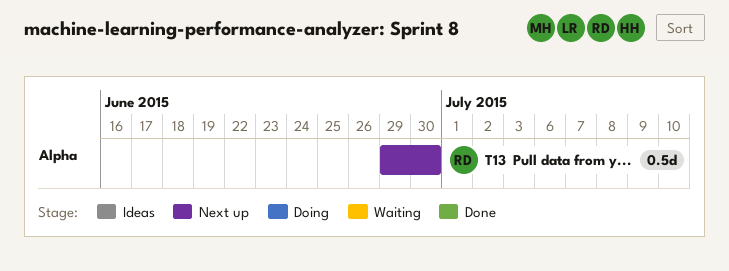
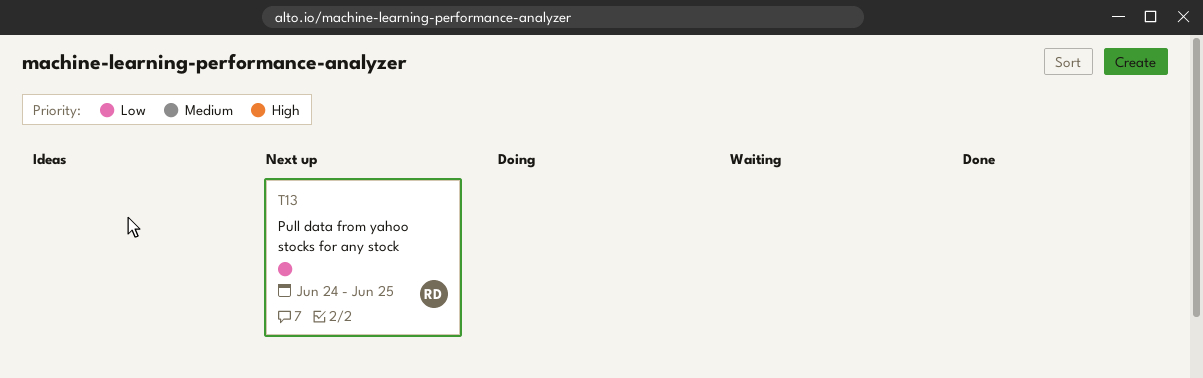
T13, start: Jun 29 -> Jun 24
T13, due: Jun 30 -> Jun 25

